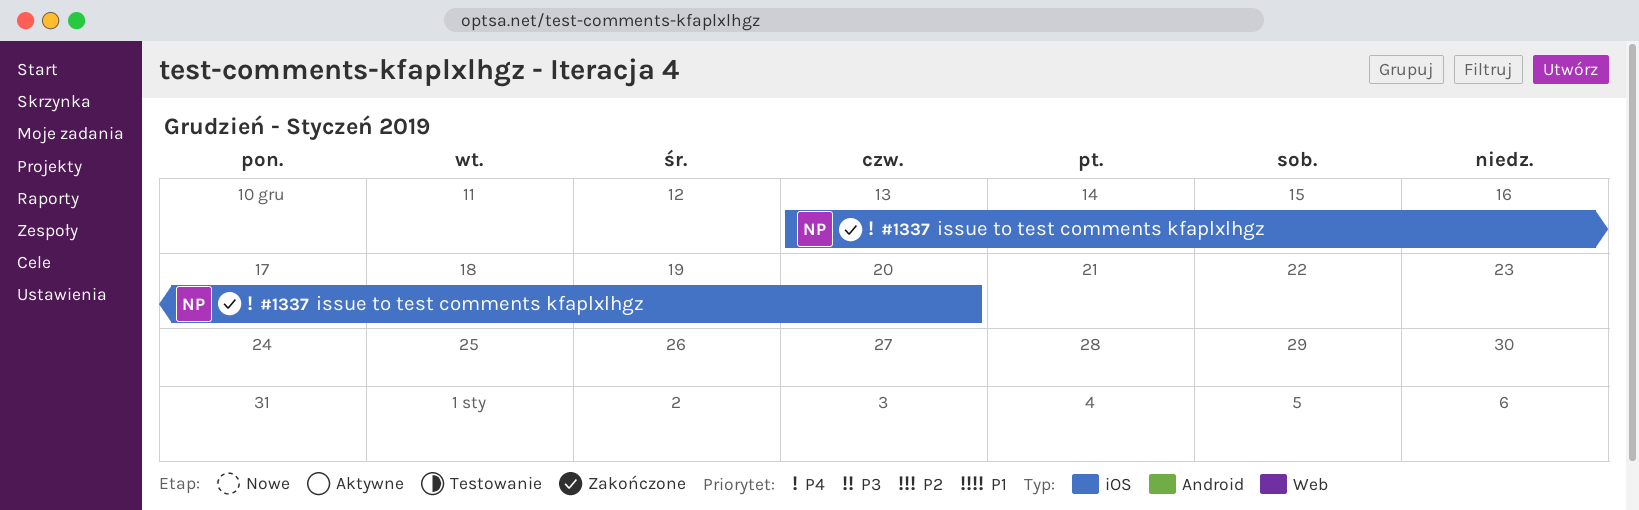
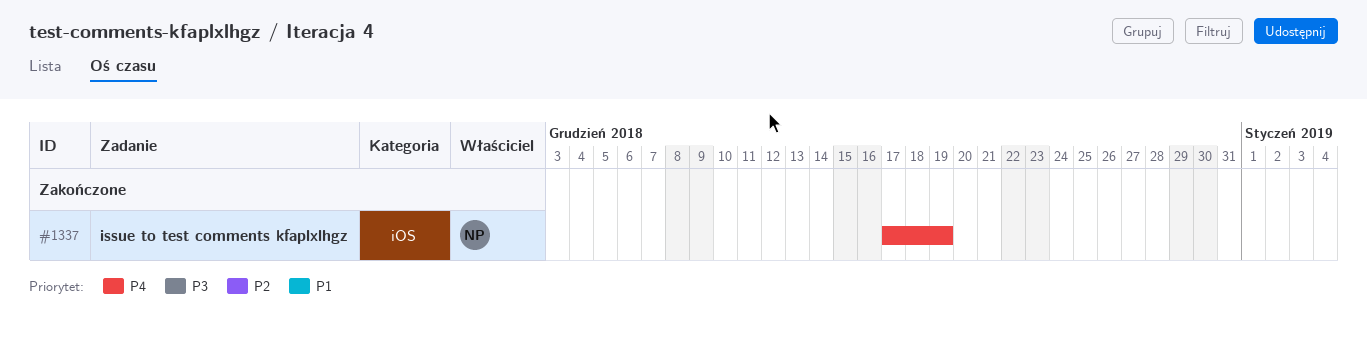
#1337, start: Dec 13 -> Dec 17
#1337, due: Dec 20 -> Dec 19

